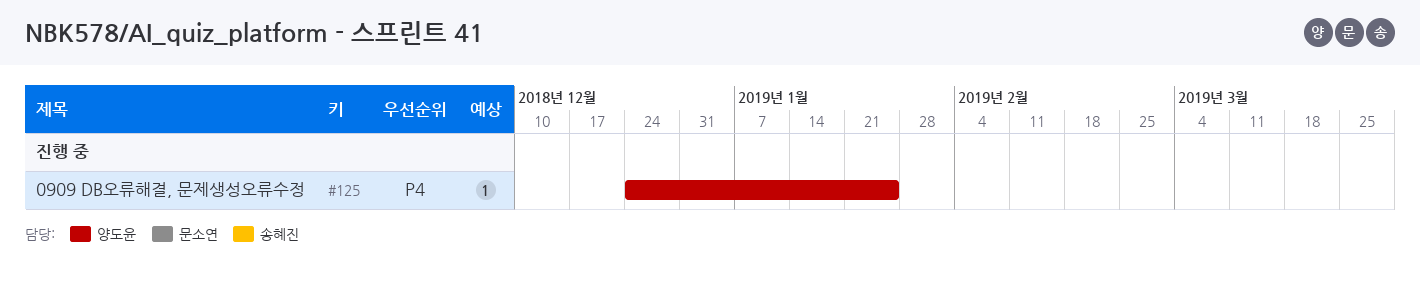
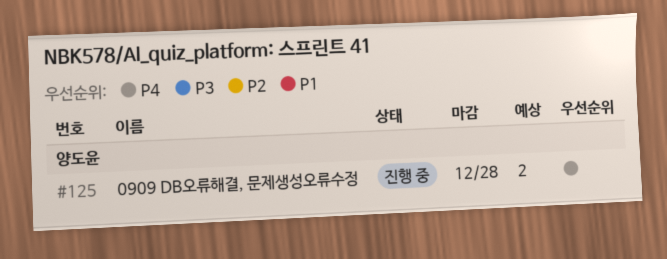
#125, estimate: 1 -> 2
#125, due: Jan 25 -> Dec 28

